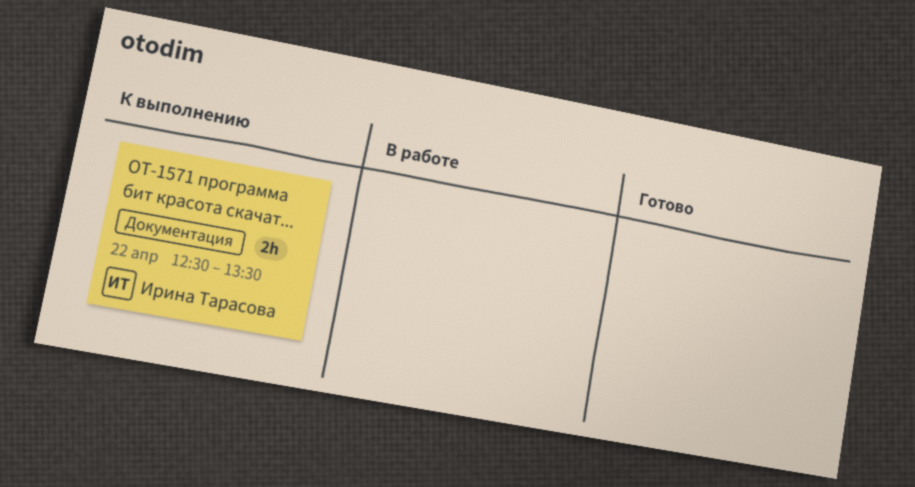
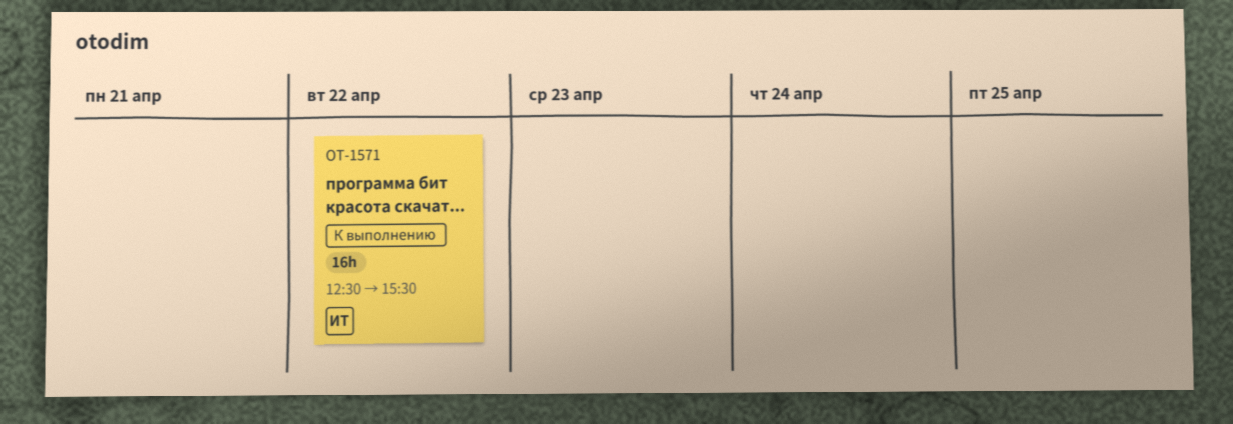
OT-1571, estimate: 2h -> 16h
OT-1571, ends: 13:30 -> 15:30

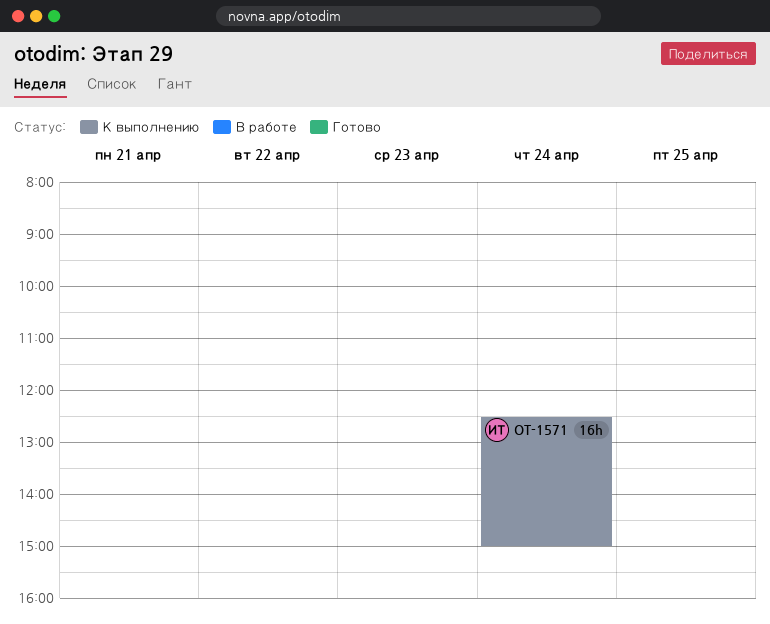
OT-1571, day: Apr 22 -> Apr 24
OT-1571, ends: 15:30 -> 15:00

